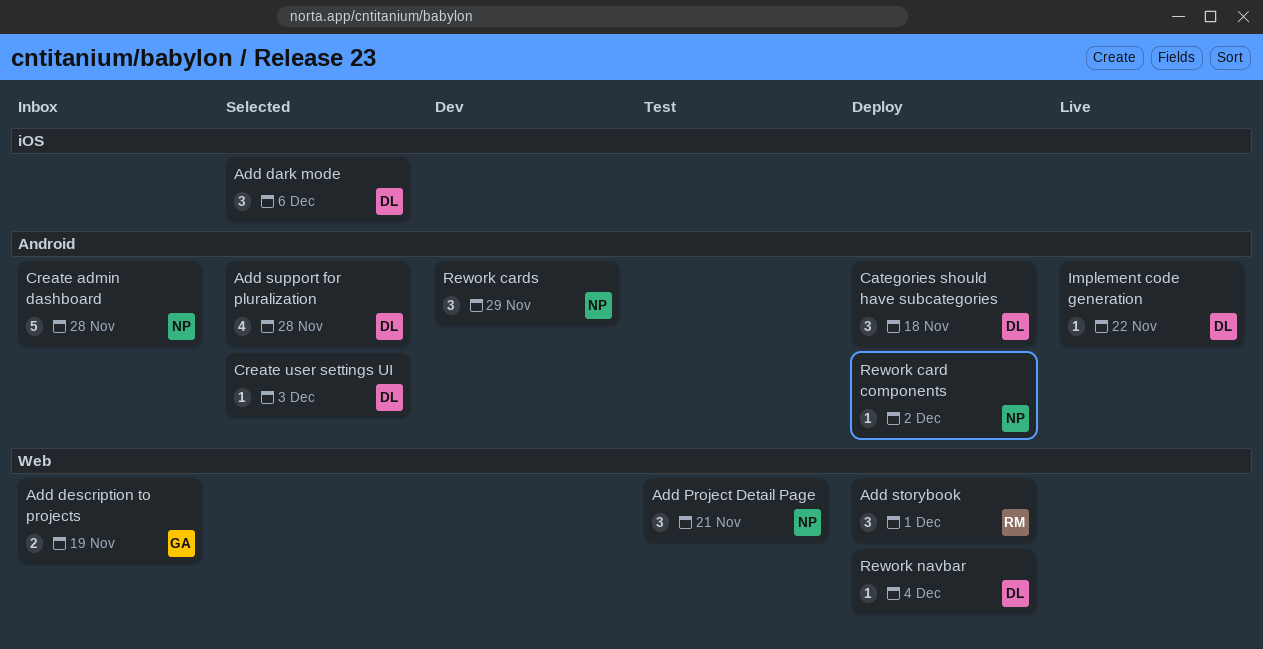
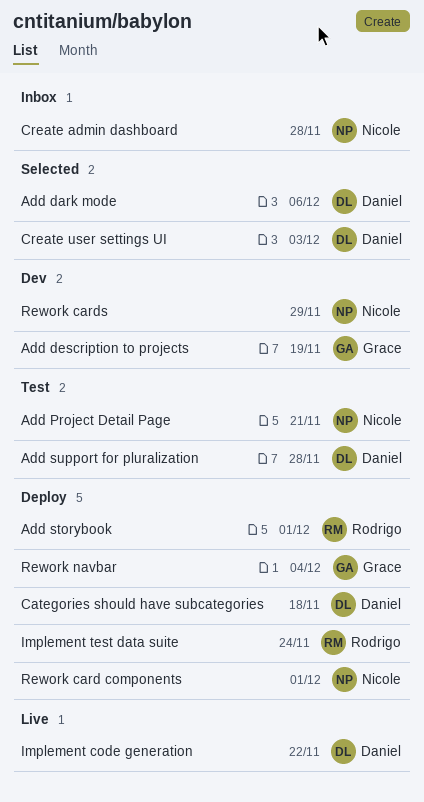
Add description to projects, status: Inbox -> Dev
Add support for pluralization, status: Selected -> Test
Implement test data suite: none -> present
Rework card components, due: Dec 2 -> Dec 1
Rework navbar, owner: Daniel -> Grace

